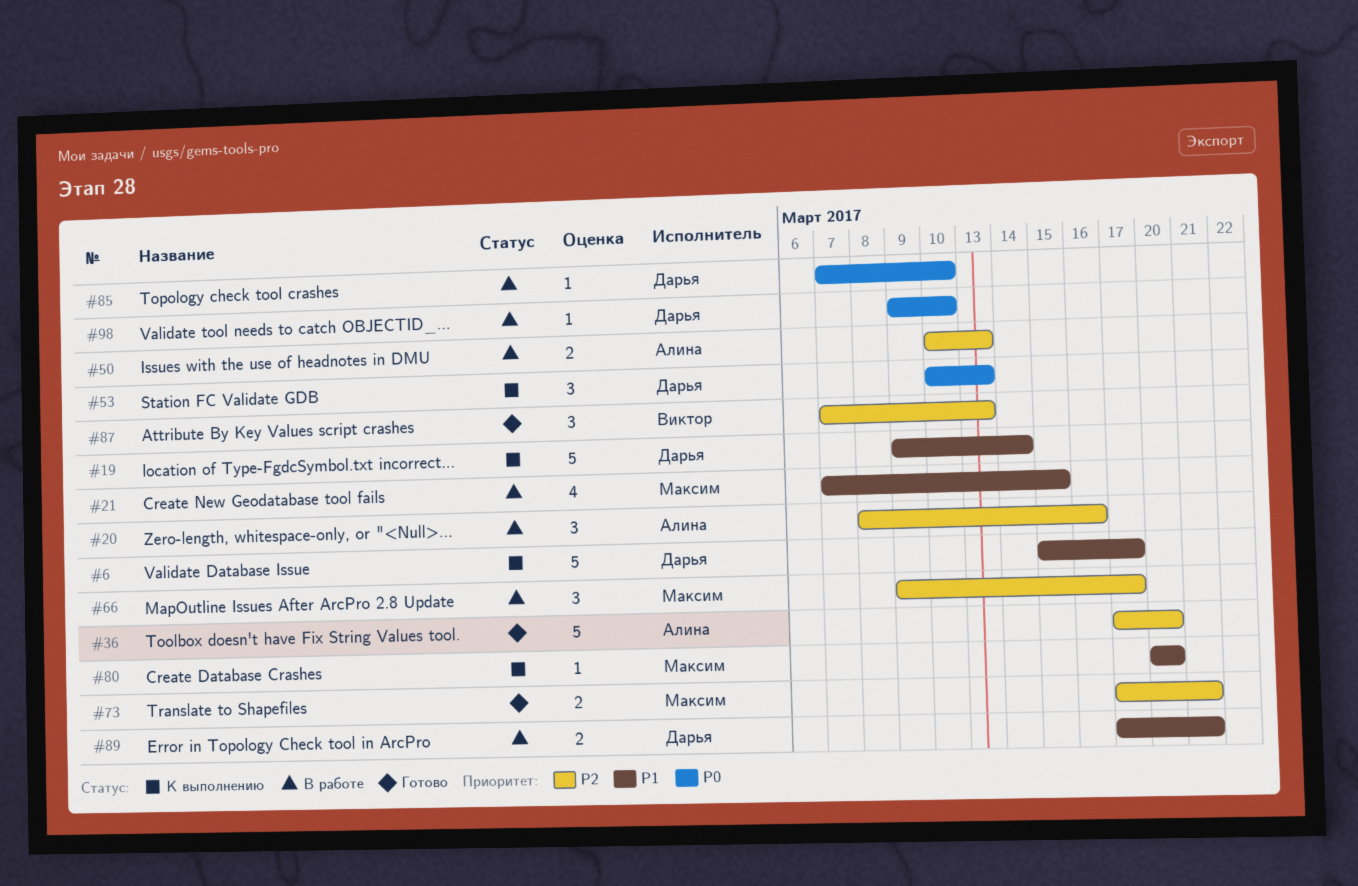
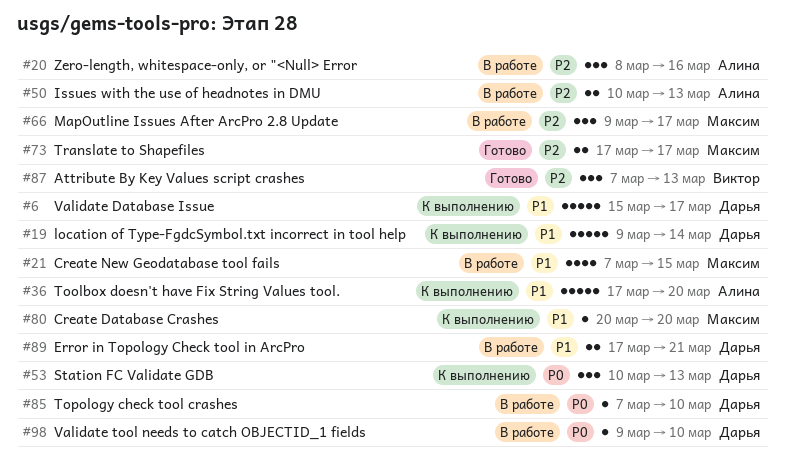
#36, status: Готово -> К выполнению
#36, priority: P2 -> P1
#73, due: Mar 21 -> Mar 17

